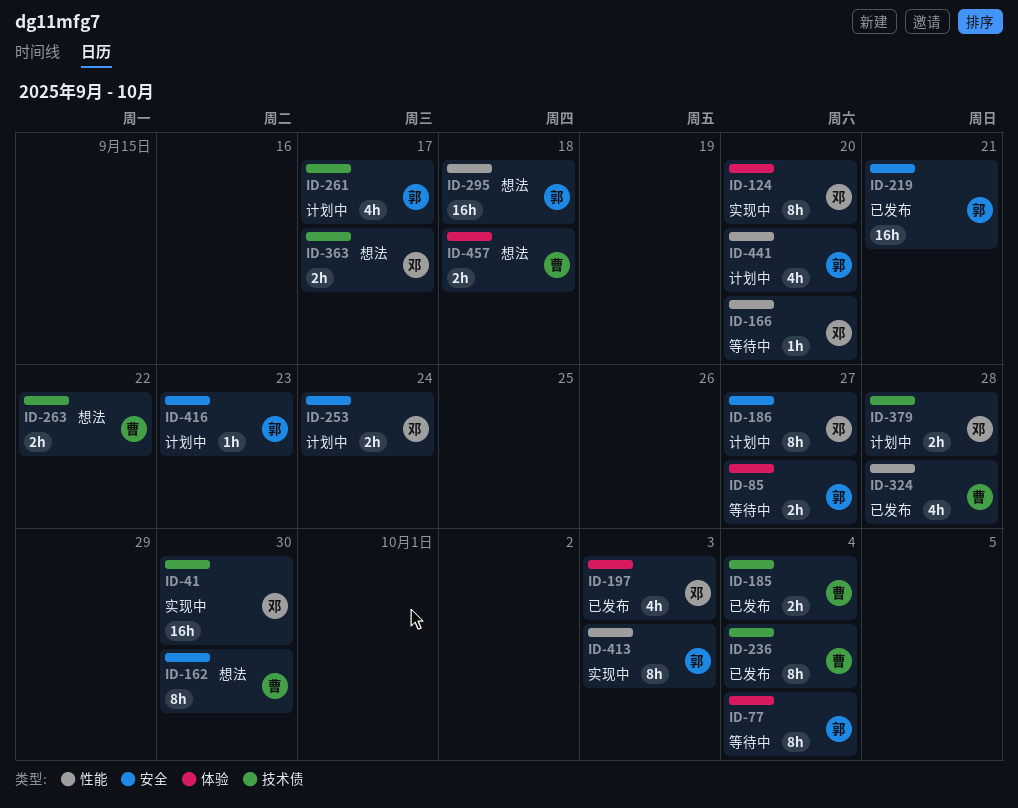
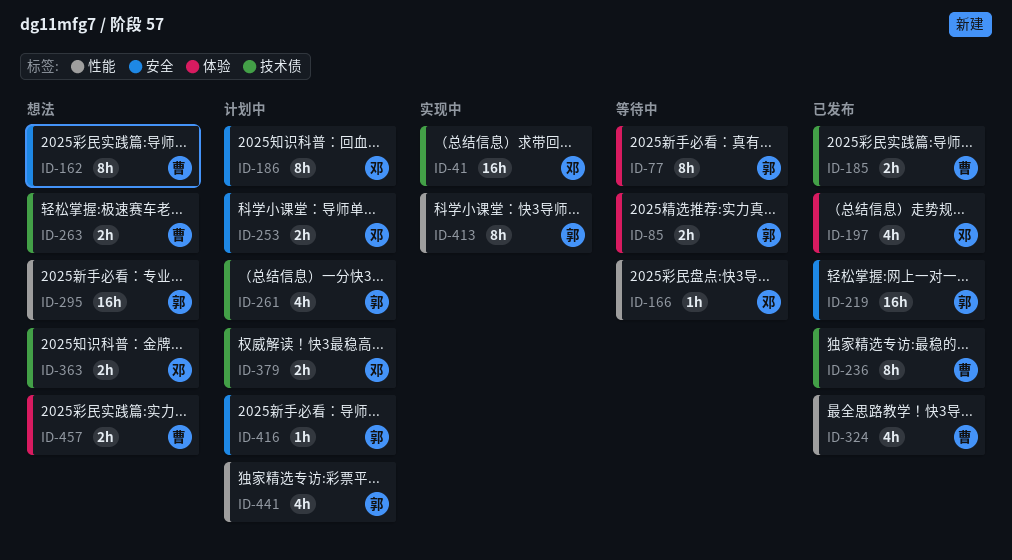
ID-124: present -> none

